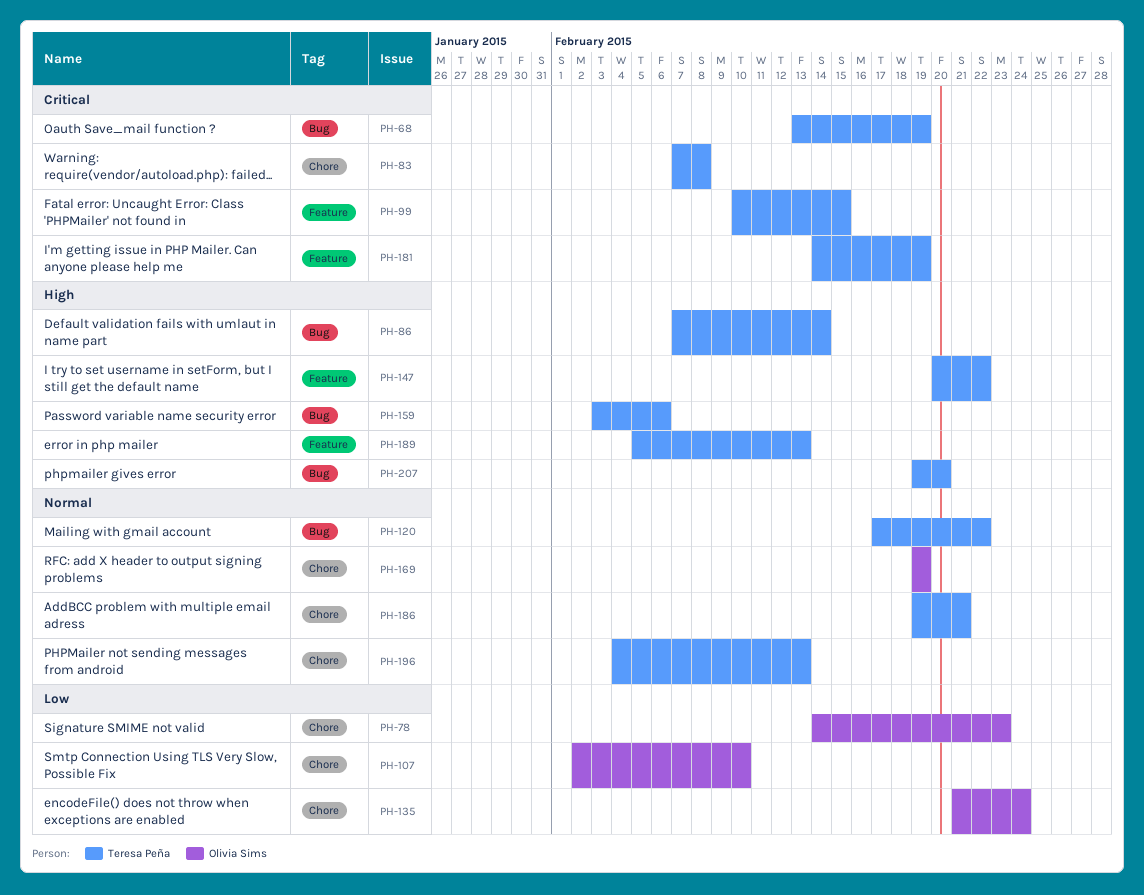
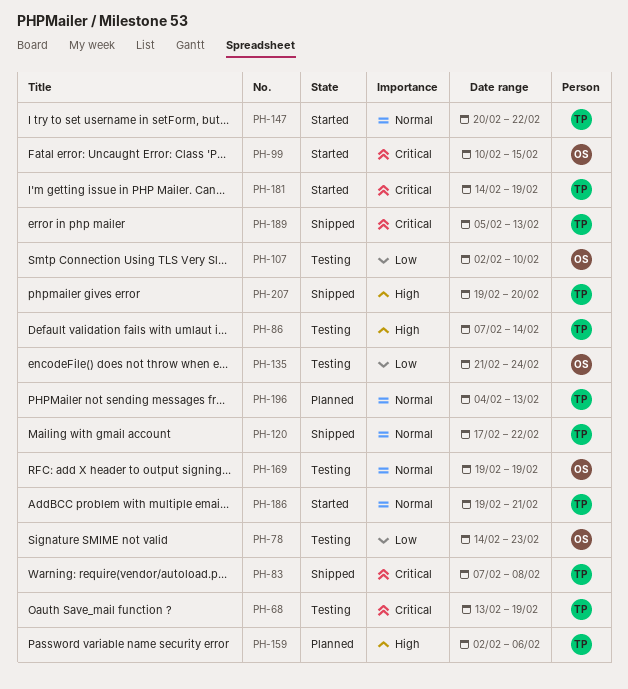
PH-99, owner: Teresa Peña -> Olivia Sims
PH-147, priority: High -> Normal
PH-159, start: Feb 3 -> Feb 2
PH-189, priority: High -> Critical

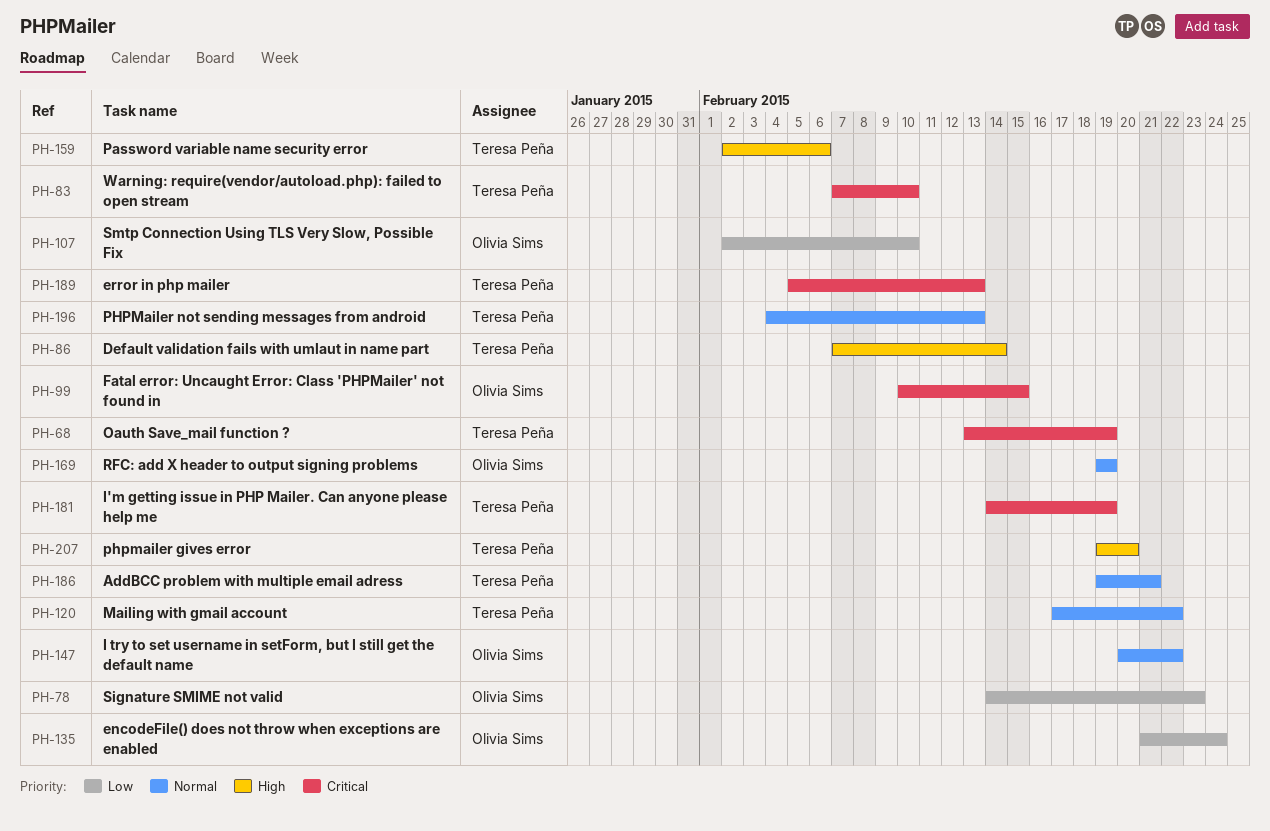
PH-83, due: Feb 8 -> Feb 10
PH-147, owner: Teresa Peña -> Olivia Sims

